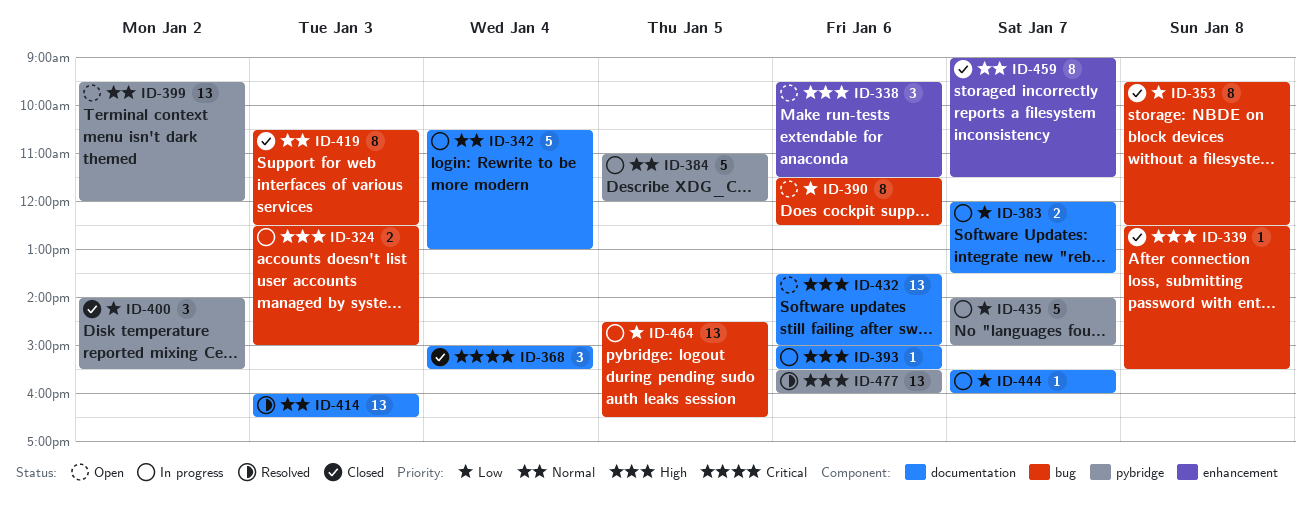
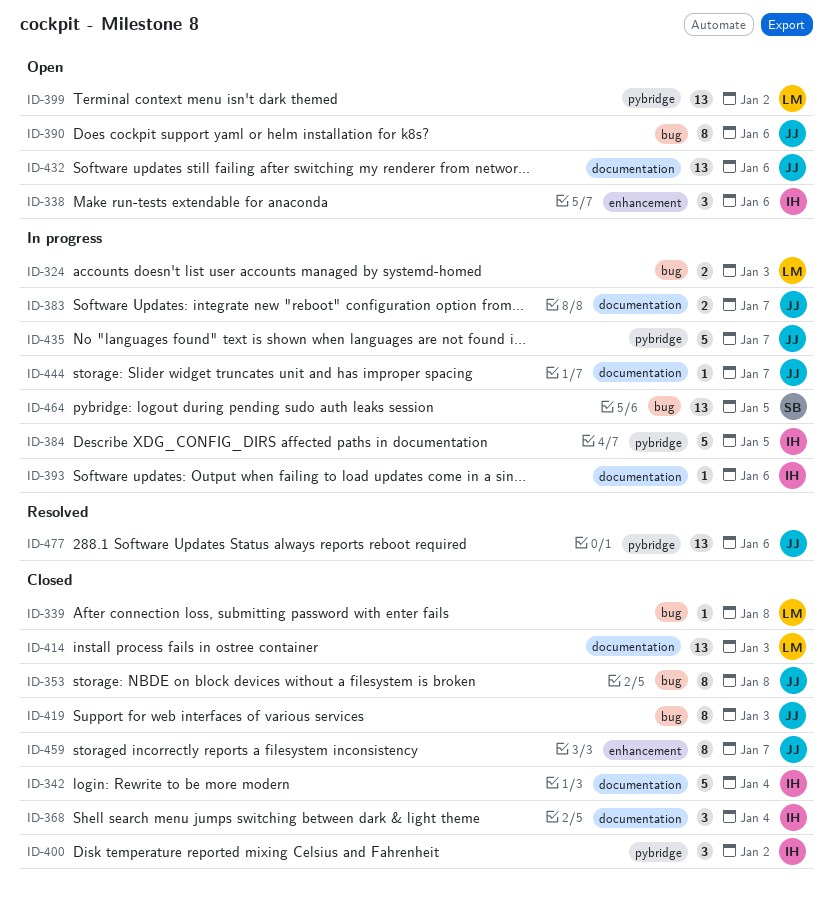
ID-342, status: In progress -> Closed
ID-414, status: Resolved -> Closed

